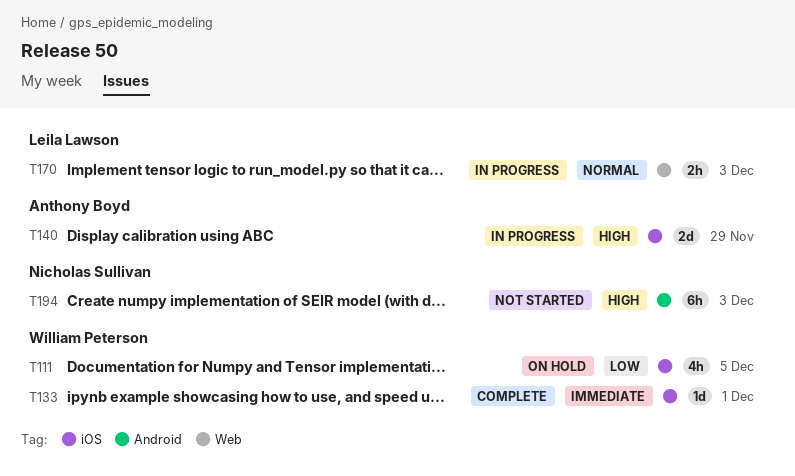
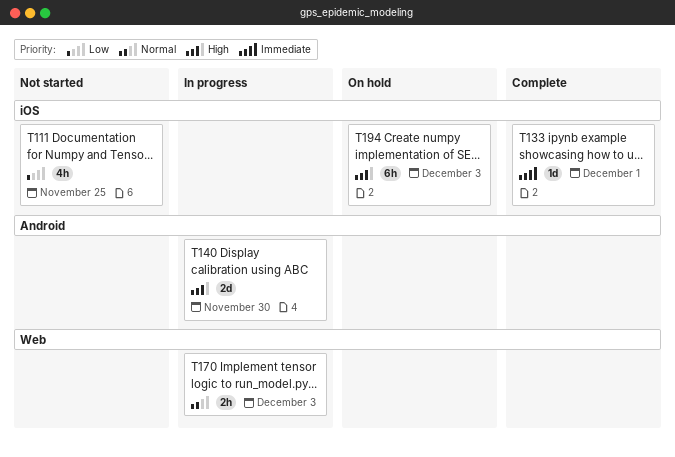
T111, status: On hold -> Not started
T111, due: Dec 5 -> Nov 25
T140, label: iOS -> Android
T140, due: Nov 29 -> Nov 30
T194, status: Not started -> On hold
T194, label: Android -> iOS

